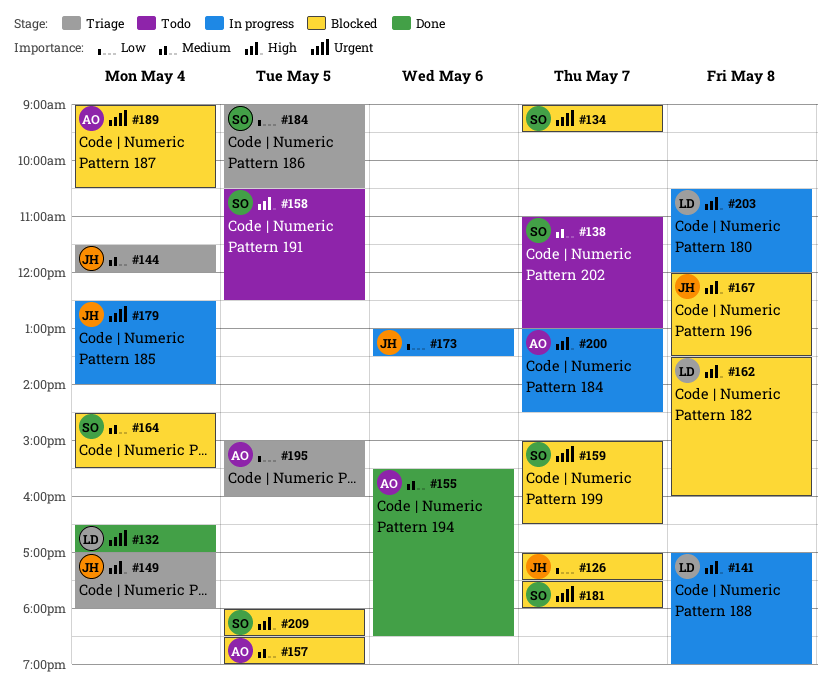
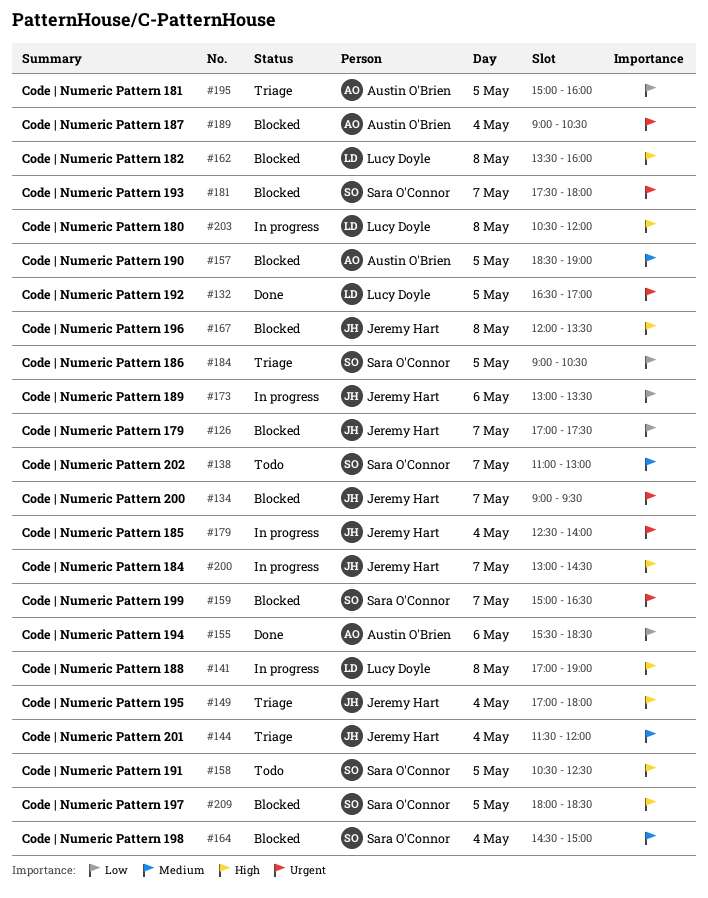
#132, day: May 4 -> May 5
#134, owner: Sara O'Connor -> Jeremy Hart
#155, priority: Medium -> Low
#164, ends: 15:30 -> 15:00
#200, owner: Austin O'Brien -> Jeremy Hart

